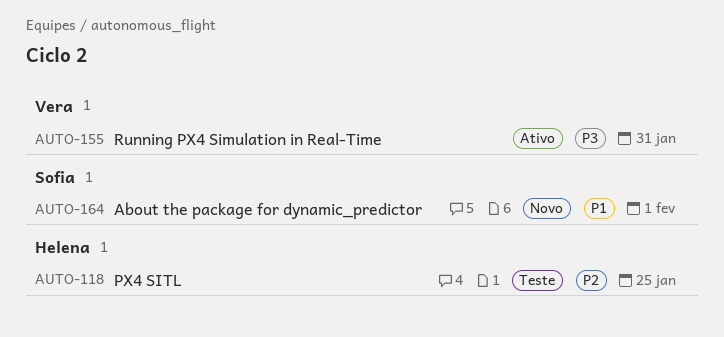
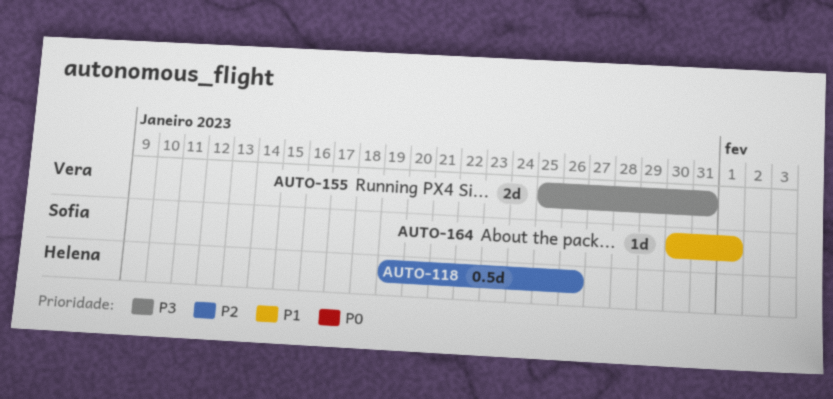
AUTO-118, due: Jan 25 -> Jan 26

